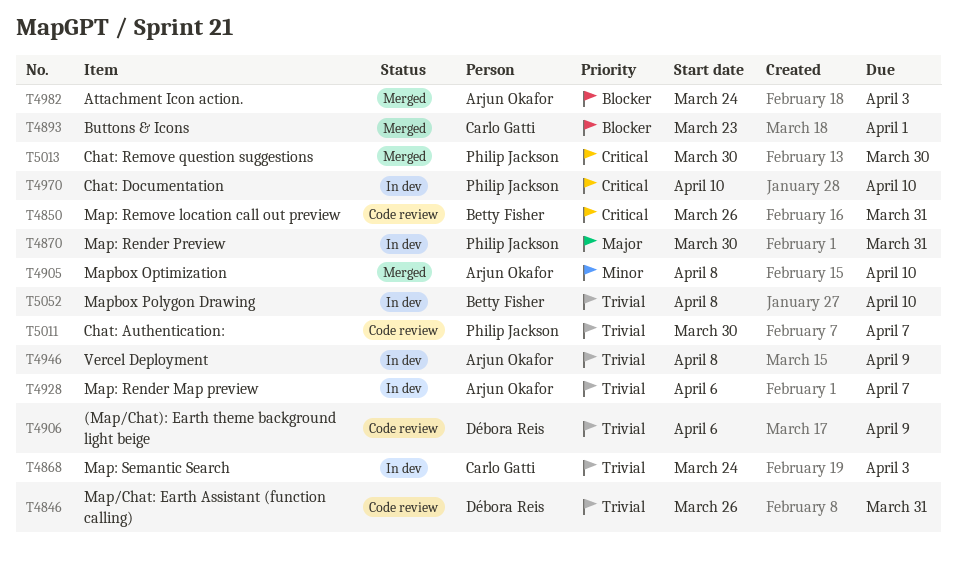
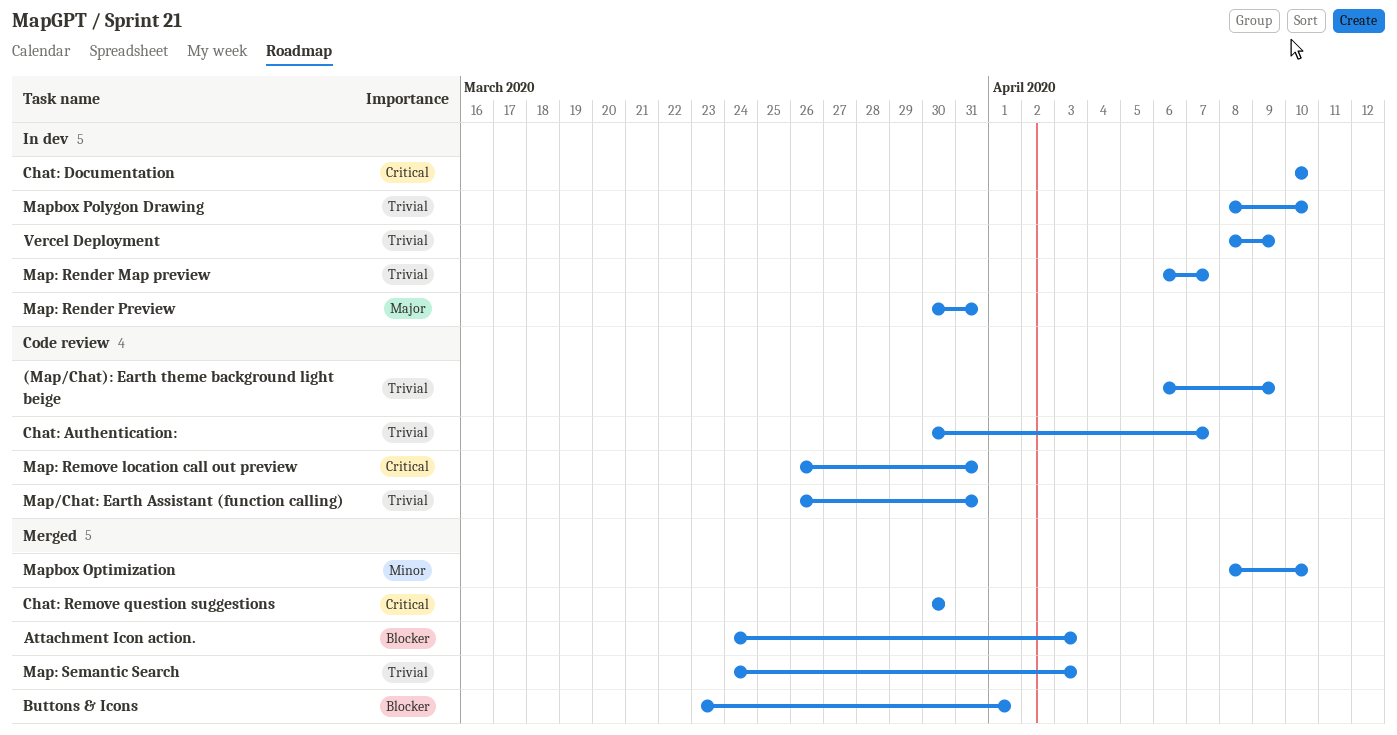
Map: Semantic Search, status: In dev -> Merged

